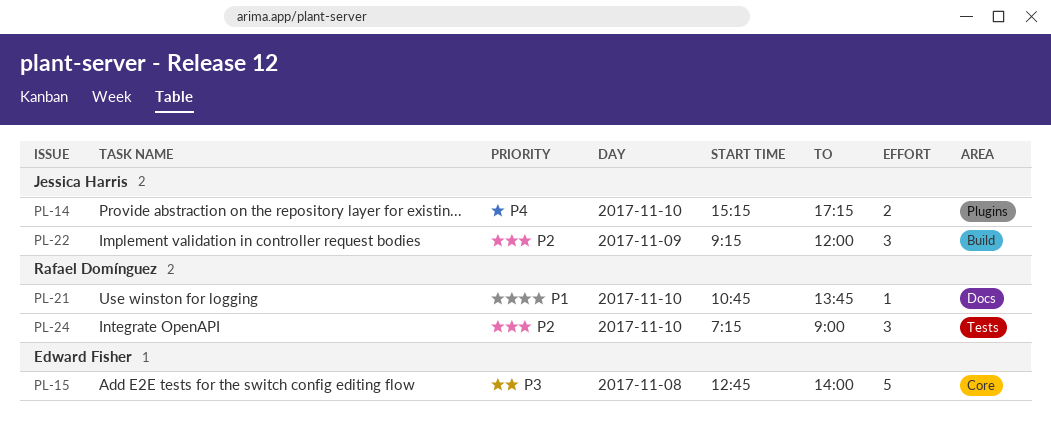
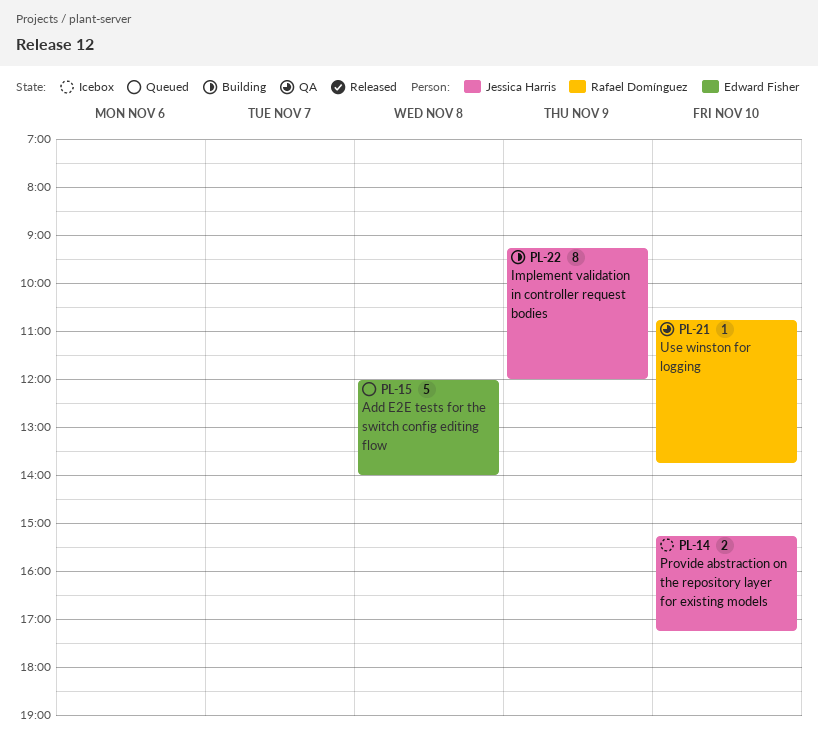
PL-15, begins: 12:45 -> 12:00
PL-22, estimate: 3 -> 8
PL-24: present -> none

